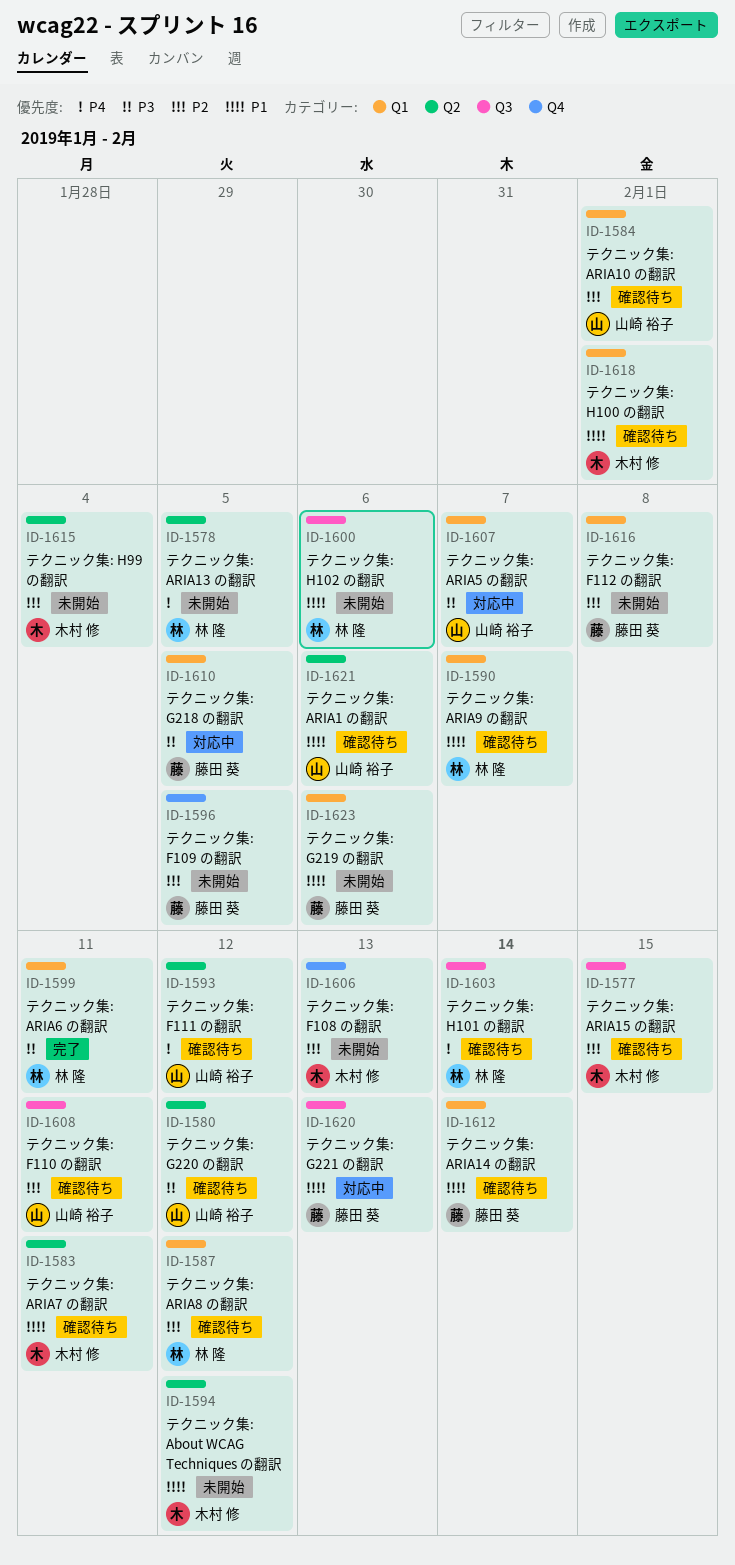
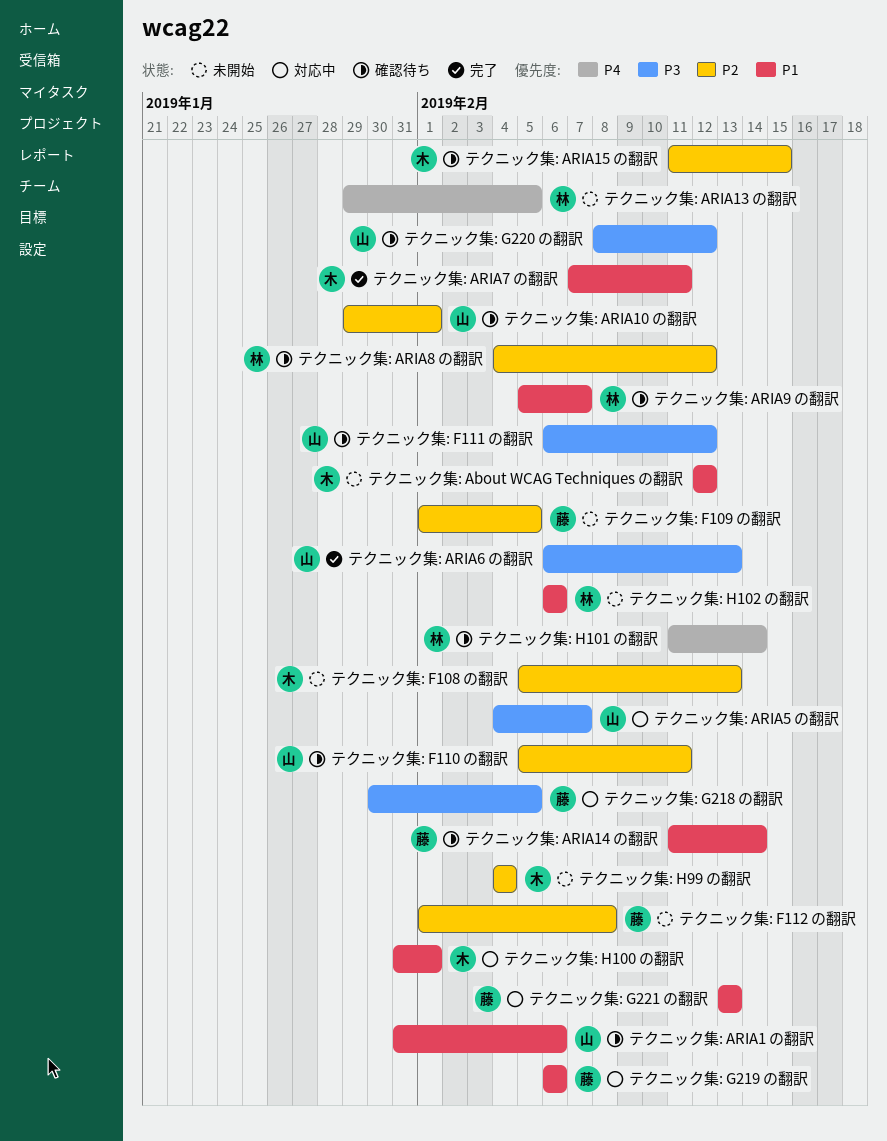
テクニック集: ARIA6 の翻訳, owner: 林 隆 -> 山崎 裕子
テクニック集: ARIA6 の翻訳, due: Feb 11 -> Feb 13
テクニック集: ARIA7 の翻訳, status: 確認待ち -> 完了
テクニック集: F111 の翻訳, priority: P4 -> P3
テクニック集: G219 の翻訳, status: 未開始 -> 対応中
テクニック集: H100 の翻訳, status: 確認待ち -> 対応中

